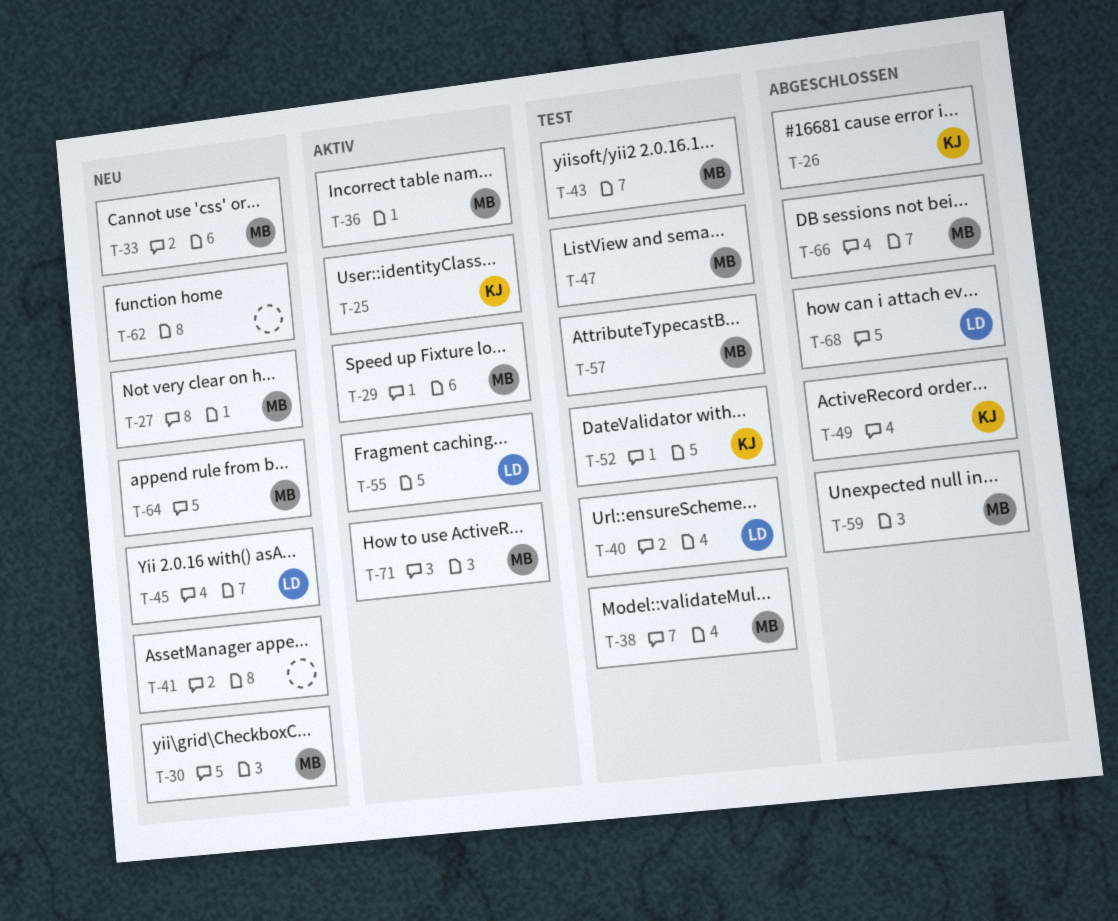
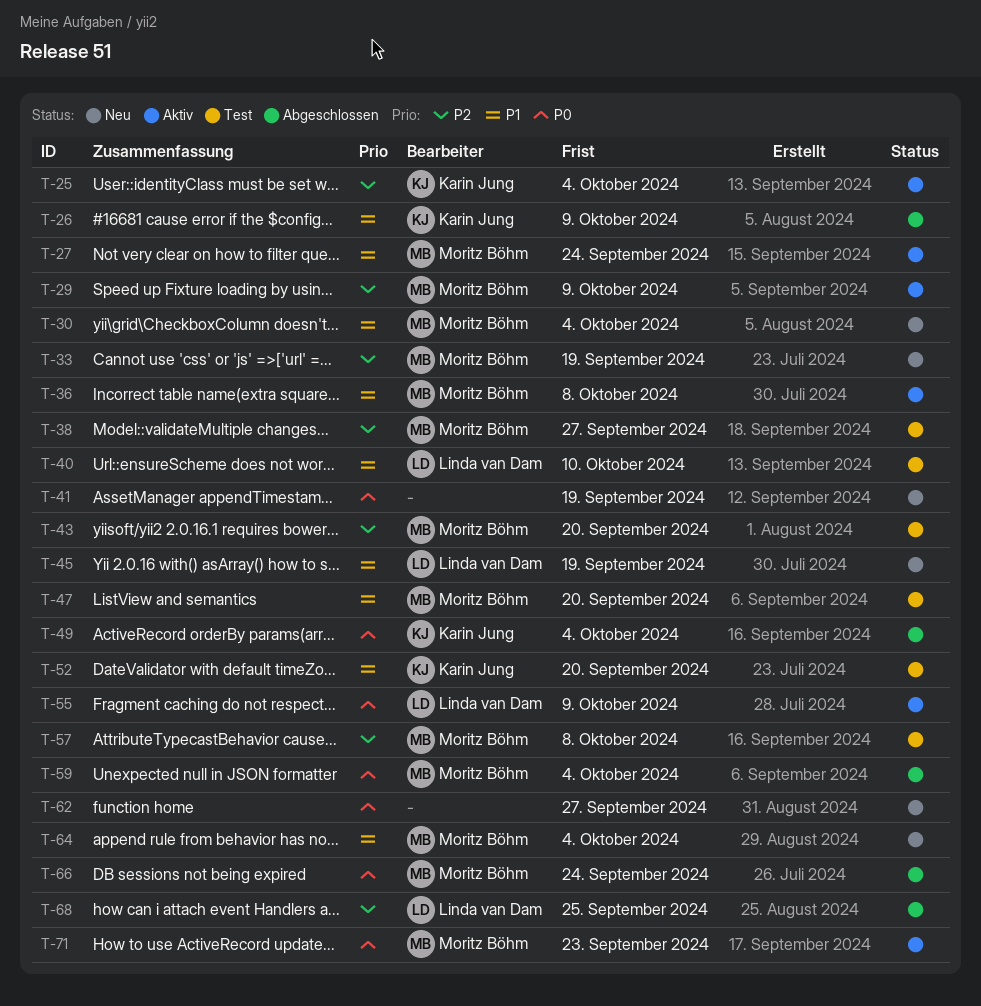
T-27, status: Neu -> Aktiv

